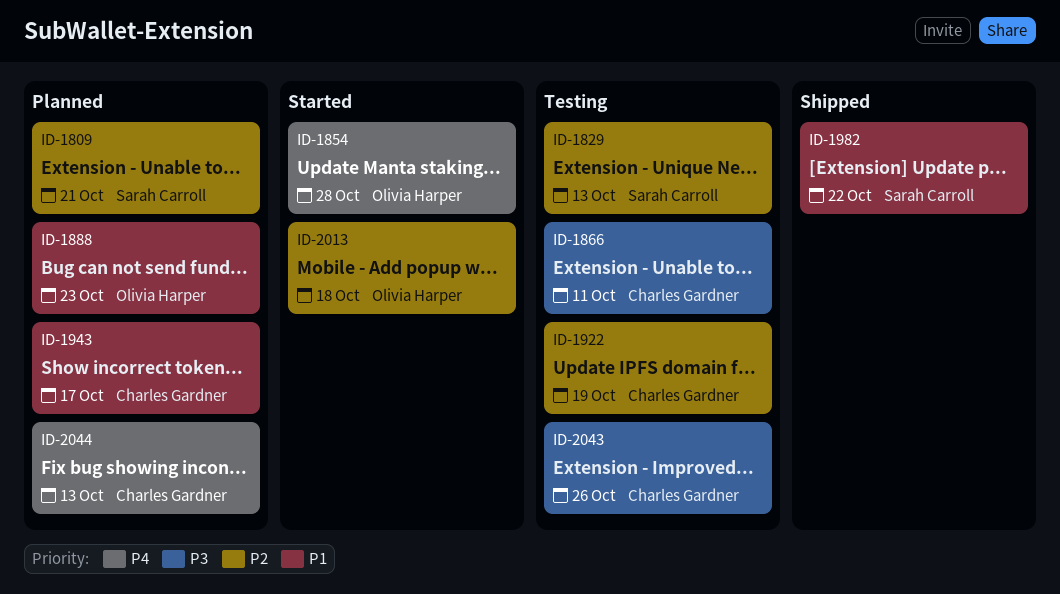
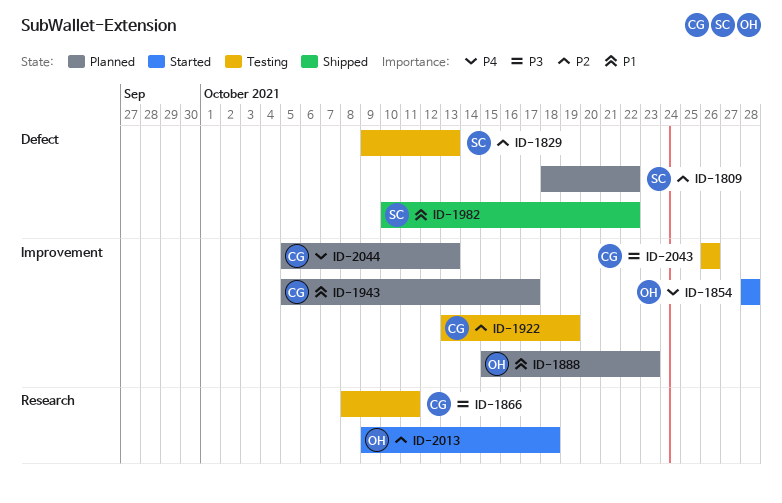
ID-1809, due: Oct 21 -> Oct 22

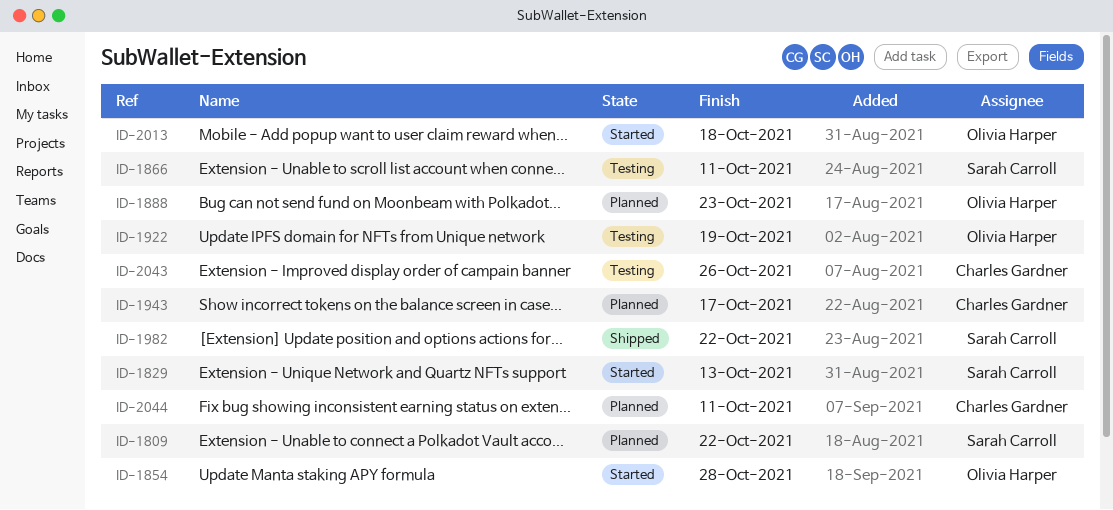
ID-1829, status: Testing -> Started
ID-1866, owner: Charles Gardner -> Sarah Carroll
ID-1922, owner: Charles Gardner -> Olivia Harper
ID-2044, due: Oct 13 -> Oct 11

